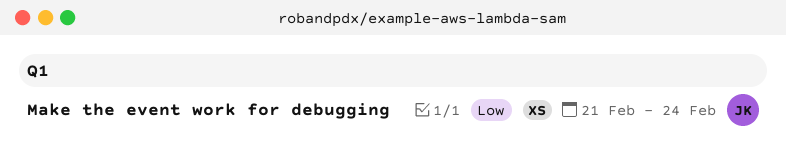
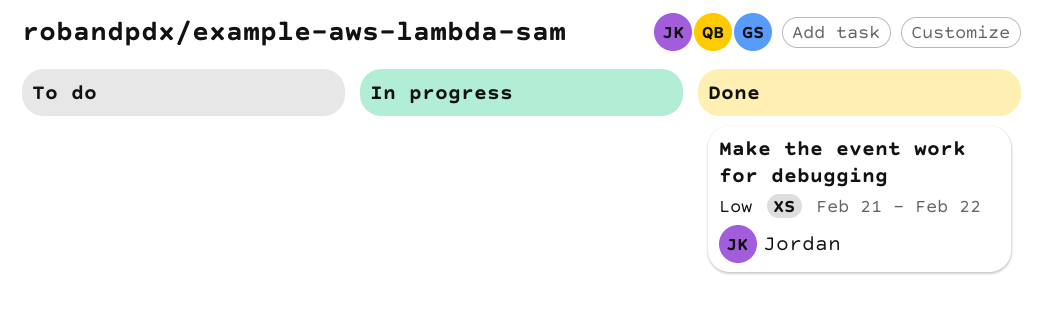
Make the event work for debugging, due: Feb 24 -> Feb 22

